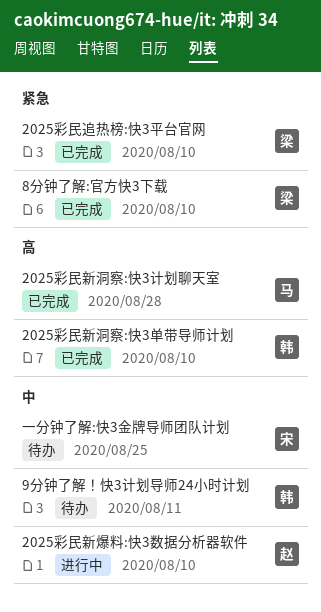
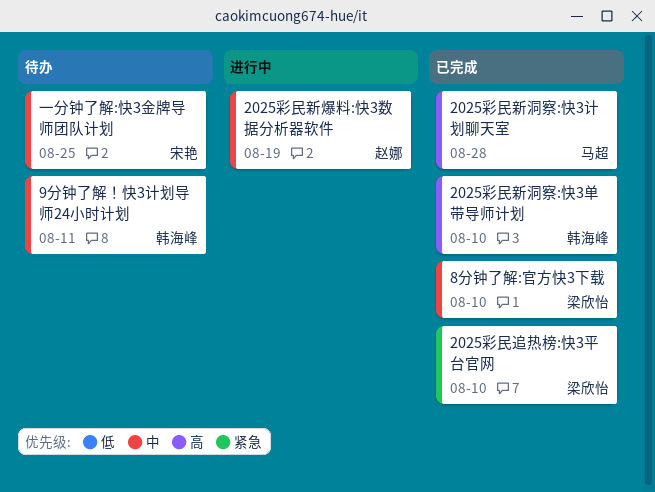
2025彩民新爆料:快3数据分析器软件, due: Aug 10 -> Aug 19
8分钟了解:官方快3下载, priority: 紧急 -> 中

